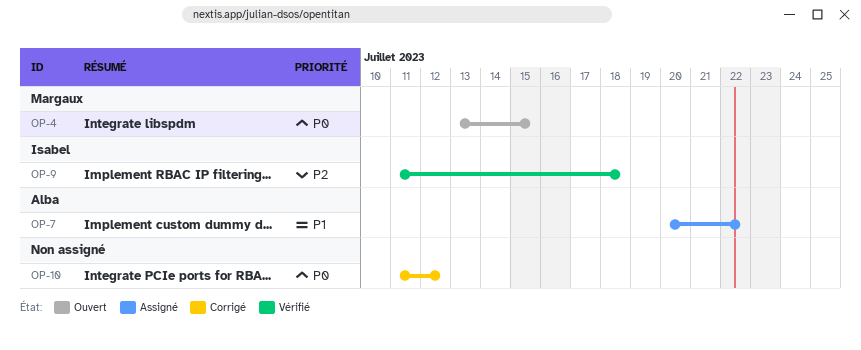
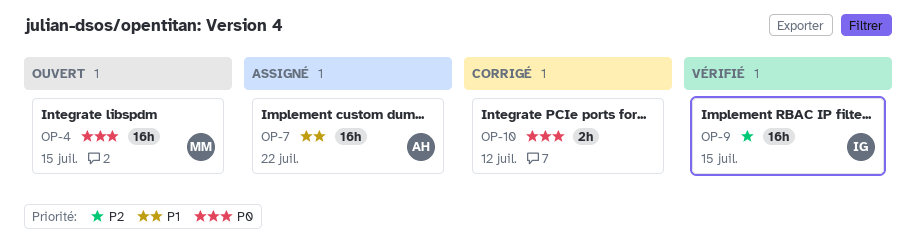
OP-9, due: Jul 18 -> Jul 15

